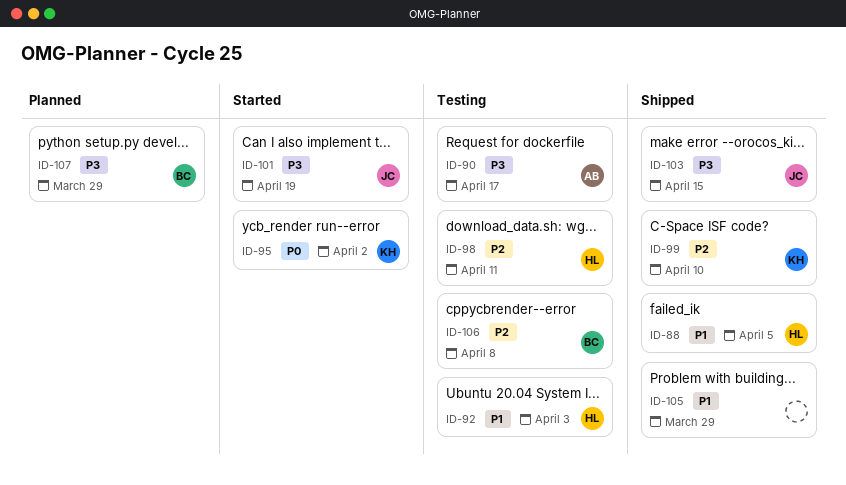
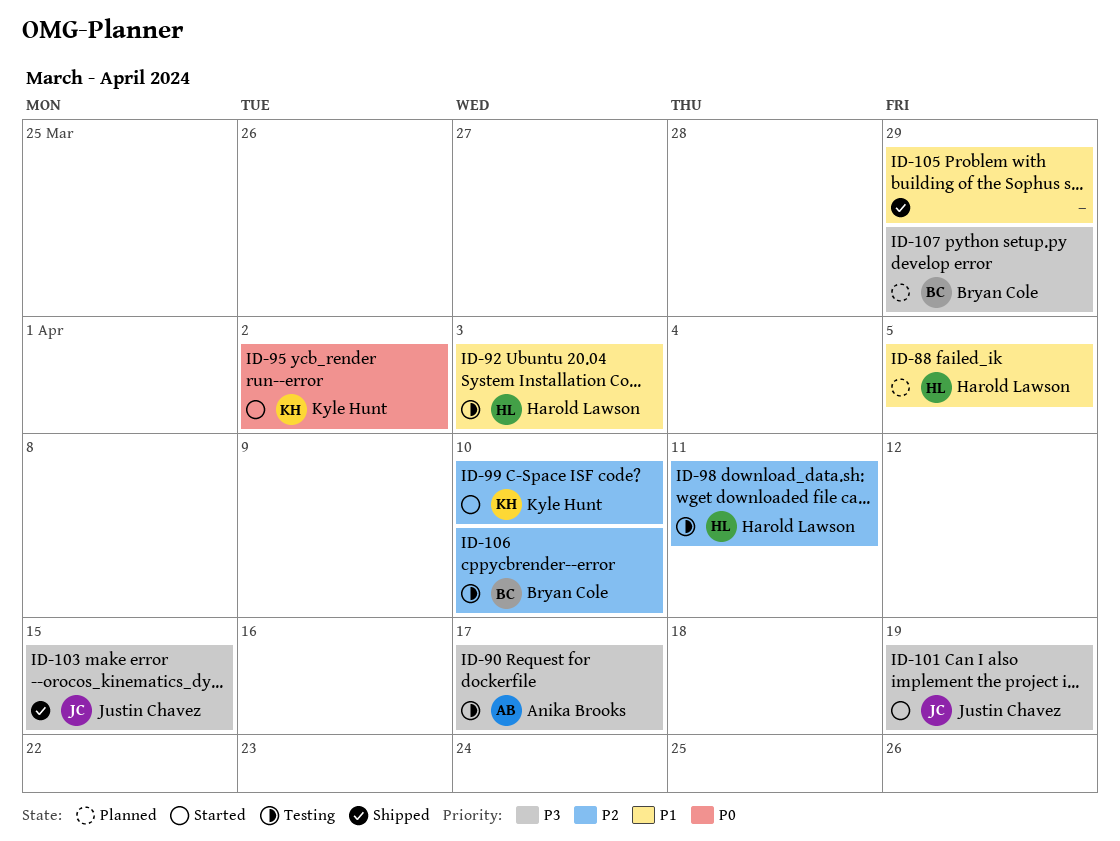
ID-88, status: Shipped -> Planned
ID-99, status: Shipped -> Started
ID-106, due: Apr 8 -> Apr 10

